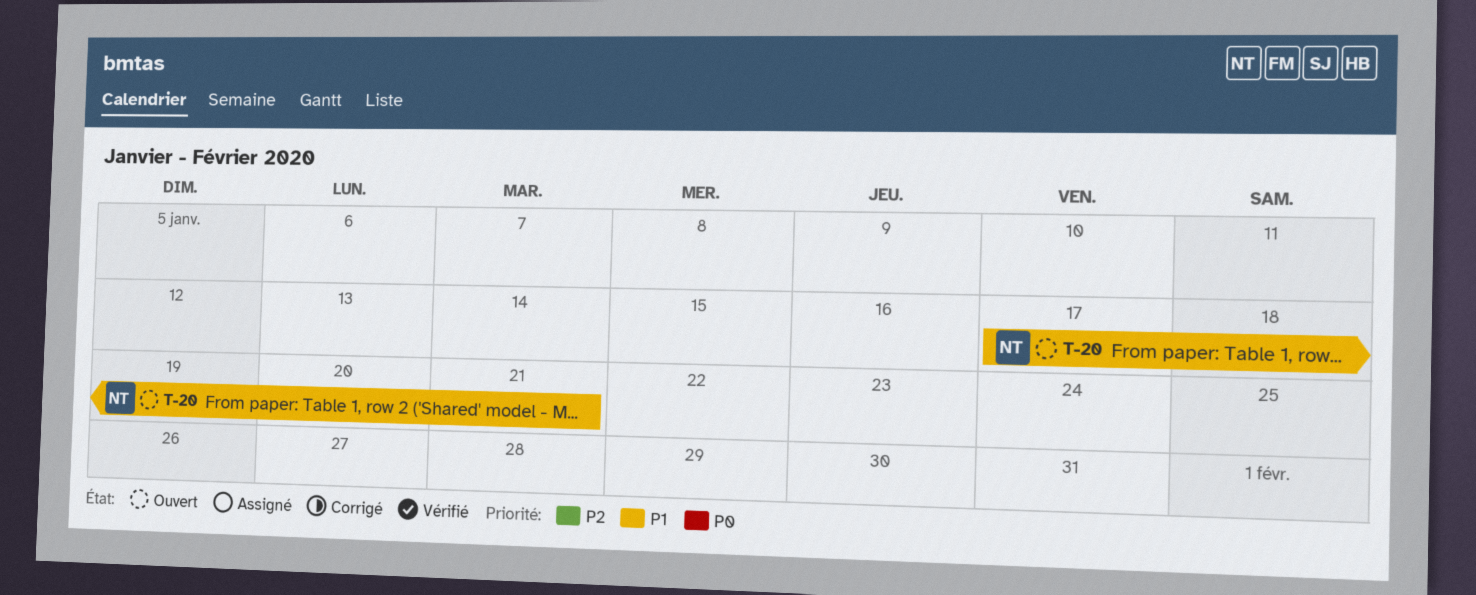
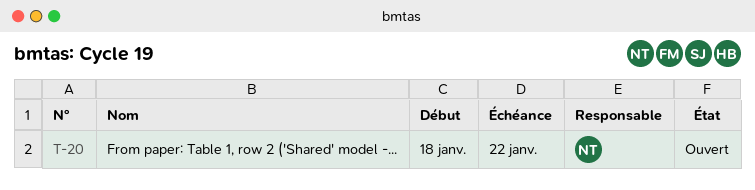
T-20, start: Jan 17 -> Jan 18
T-20, due: Jan 21 -> Jan 22

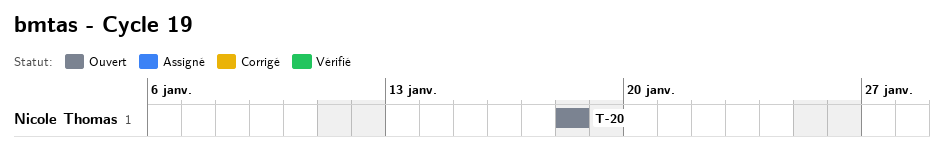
T-20, due: Jan 22 -> Jan 18

